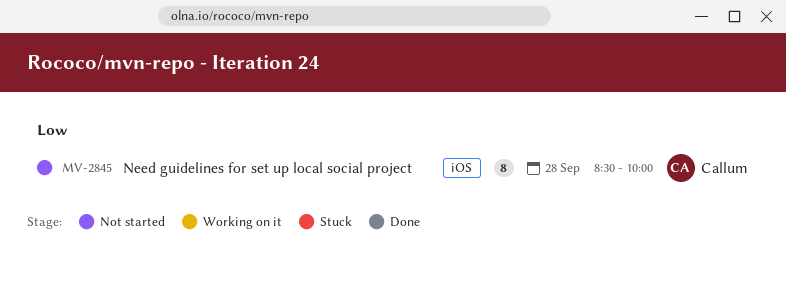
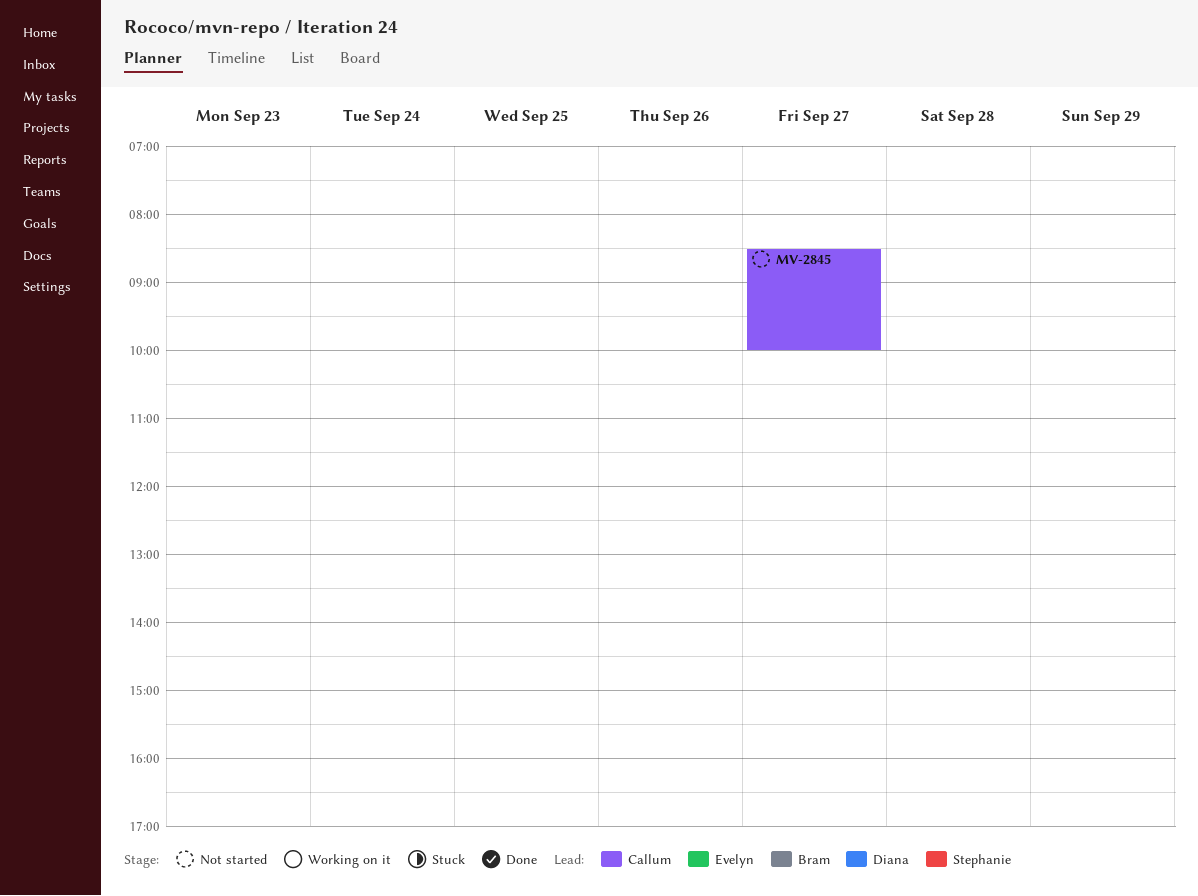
MV-2845, day: Sep 28 -> Sep 27

